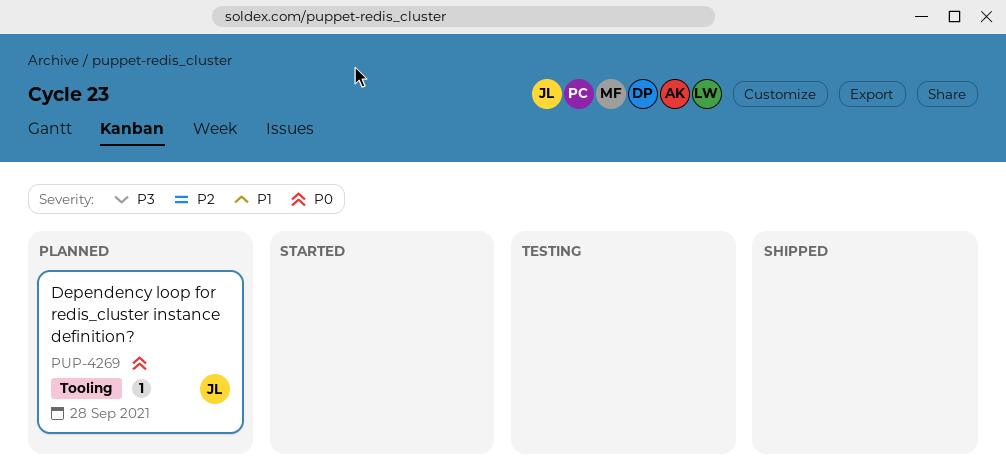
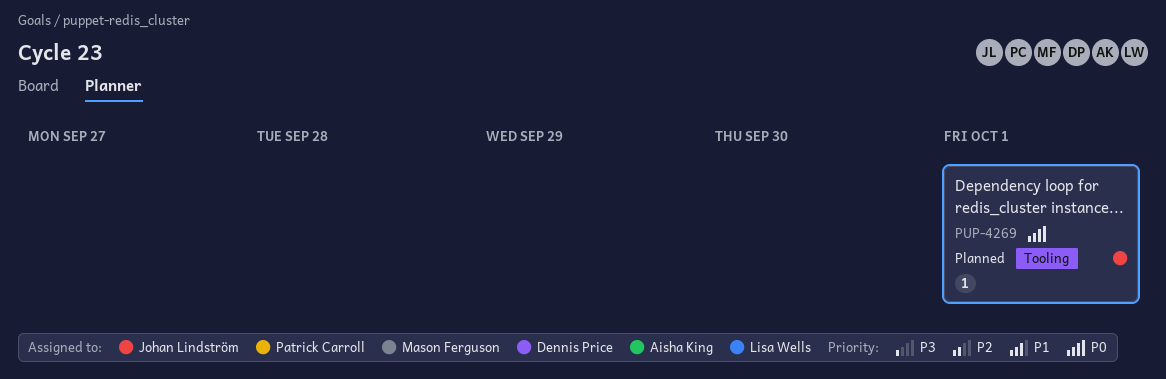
PUP-4269, due: Sep 28 -> Oct 1

